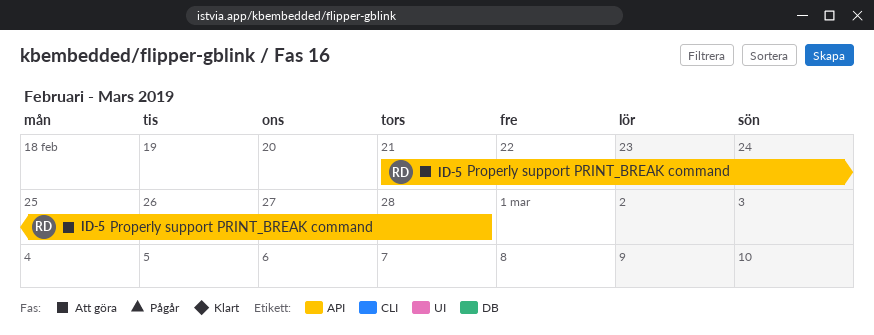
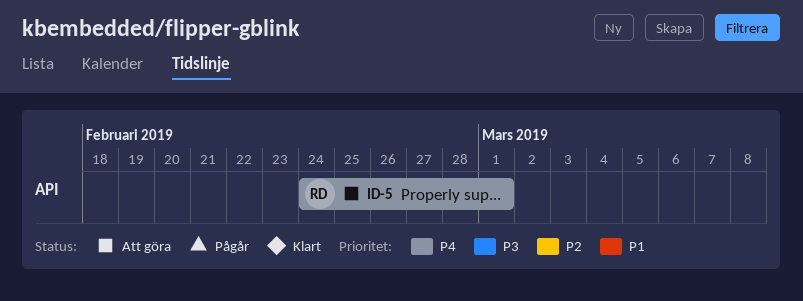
ID-5, start: Feb 21 -> Feb 24
ID-5, due: Feb 28 -> Mar 1

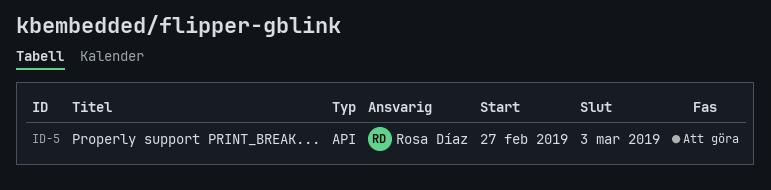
ID-5, start: Feb 24 -> Feb 27
ID-5, due: Mar 1 -> Mar 3

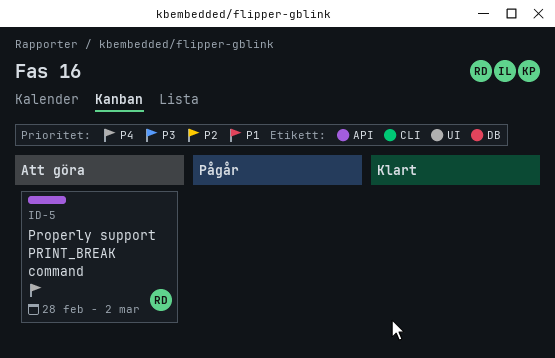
ID-5, start: Feb 27 -> Feb 28
ID-5, due: Mar 3 -> Mar 2

